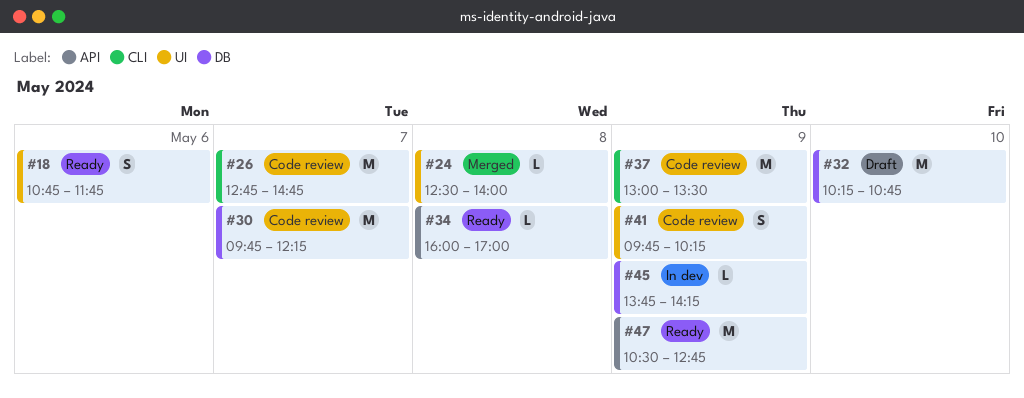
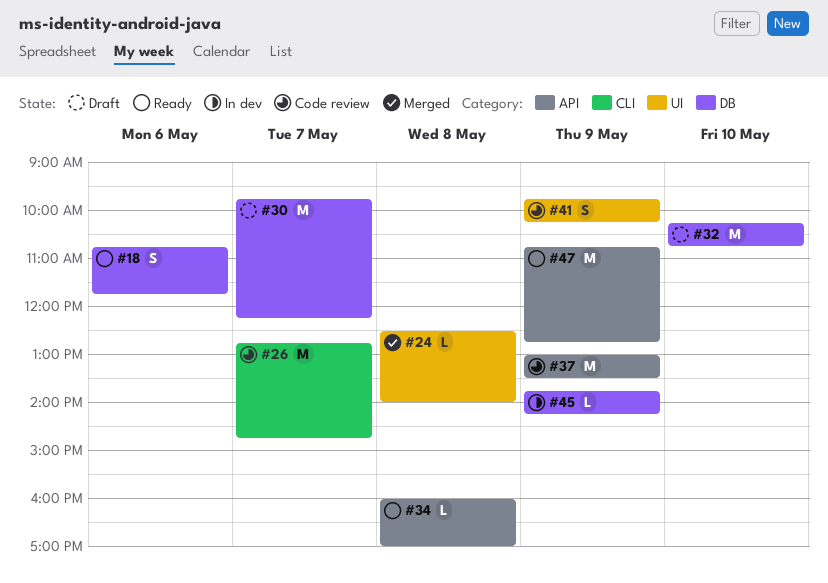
#18, label: UI -> DB
#30, status: Code review -> Draft
#37, label: CLI -> API
#47, begins: 10:30 -> 10:45

